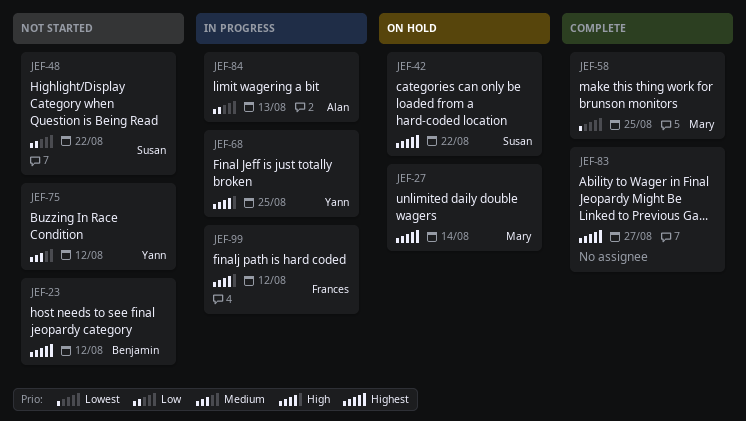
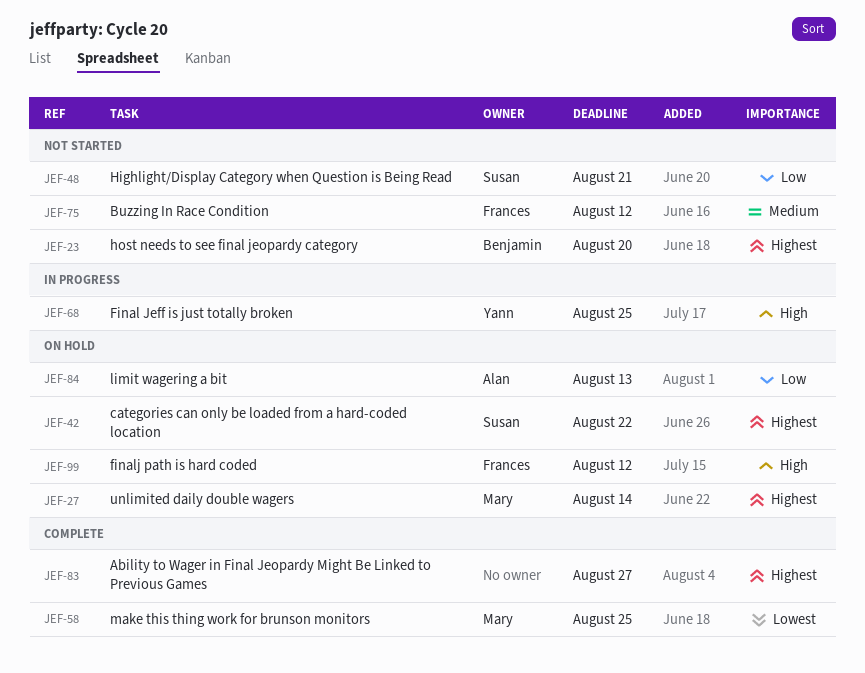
JEF-23, due: Aug 12 -> Aug 20
JEF-48, due: Aug 22 -> Aug 21
JEF-75, owner: Yann -> Frances
JEF-84, status: In progress -> On hold
JEF-99, status: In progress -> On hold

